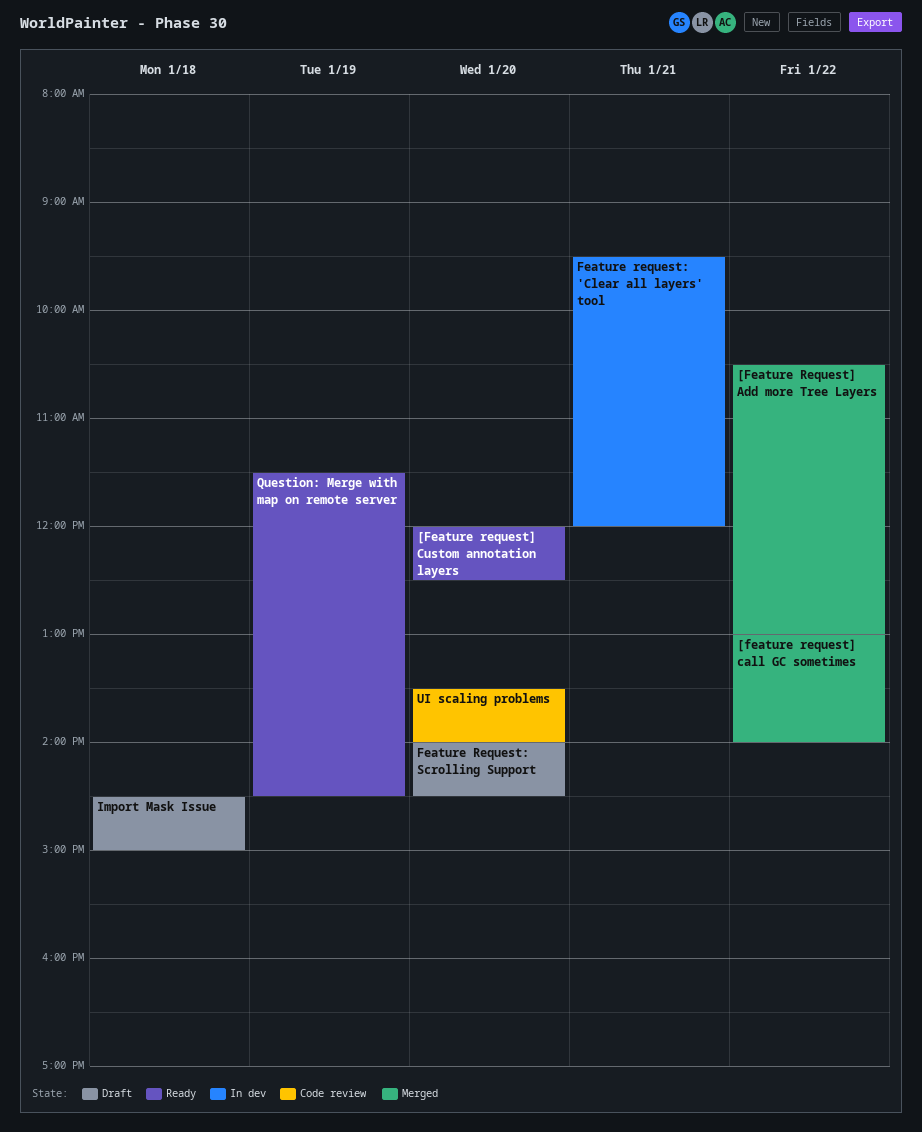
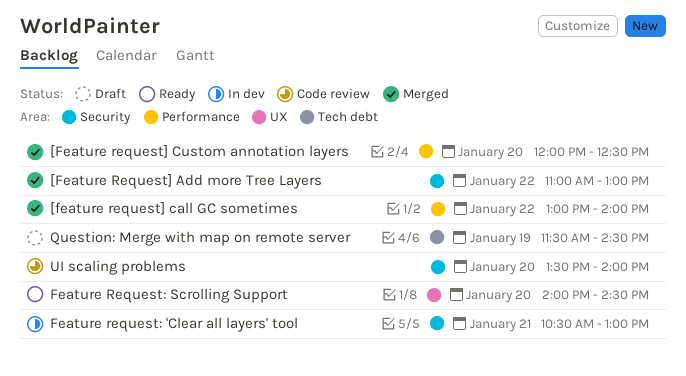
[Feature Request] Add more Tree Layers, begins: 10:30 -> 11:00
[Feature request] Custom annotation layers, status: Ready -> Merged
Feature request: 'Clear all layers' tool, begins: 09:30 -> 10:30
Feature request: 'Clear all layers' tool, ends: 12:00 -> 13:00
Feature Request: Scrolling Support, status: Draft -> Ready
Import Mask Issue: present -> none
Question: Merge with map on remote server, status: Ready -> Draft

